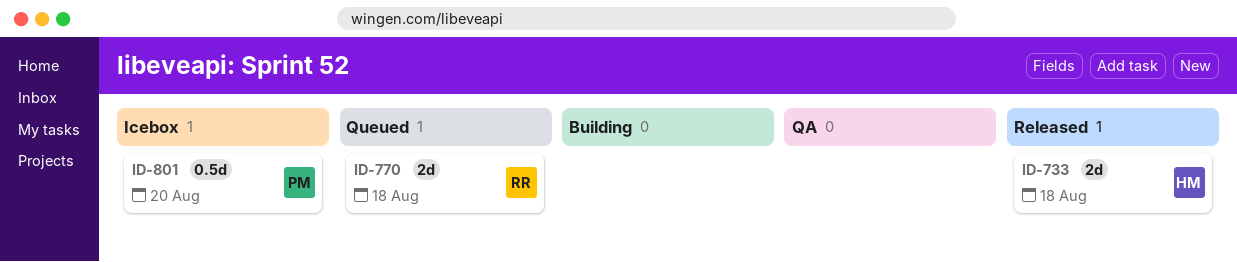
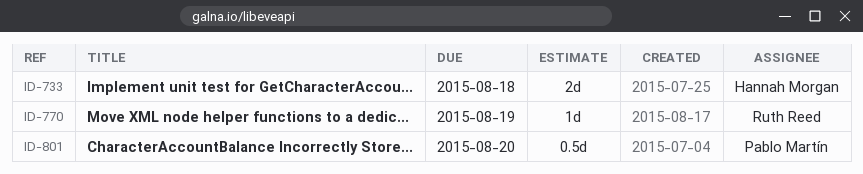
ID-770, estimate: 2d -> 1d
ID-770, due: Aug 18 -> Aug 19

